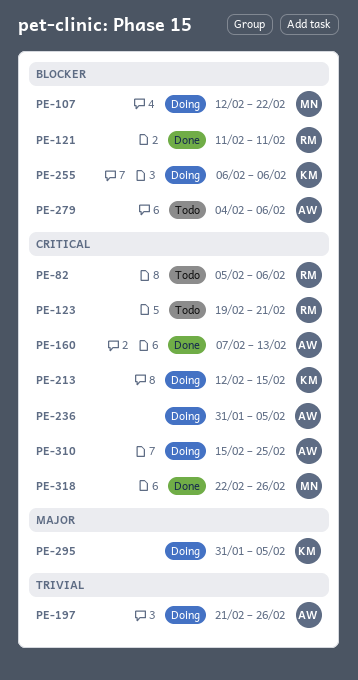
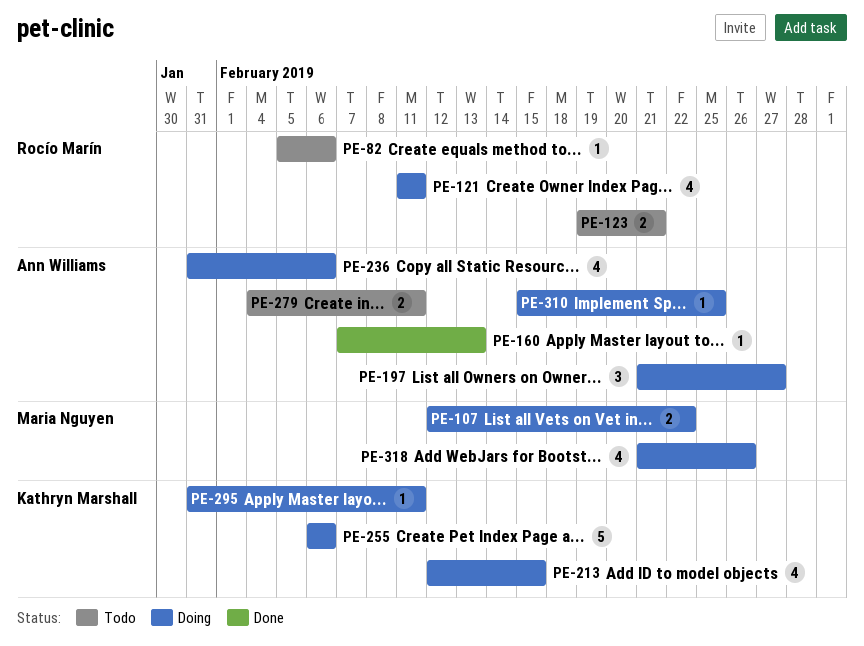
PE-121, status: Done -> Doing
PE-197, due: Feb 26 -> Feb 27
PE-236, due: Feb 5 -> Feb 6
PE-279, due: Feb 6 -> Feb 11
PE-295, due: Feb 5 -> Feb 11
PE-318, status: Done -> Doing
PE-318, start: Feb 22 -> Feb 21

